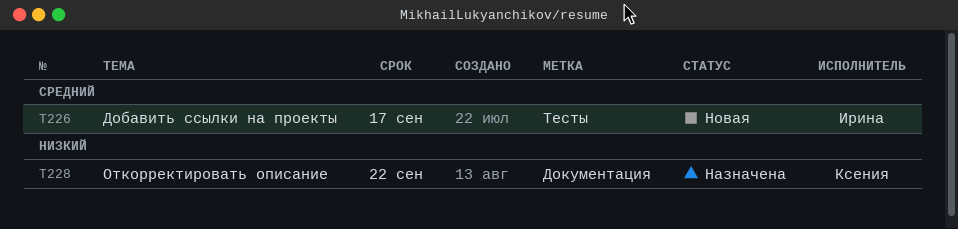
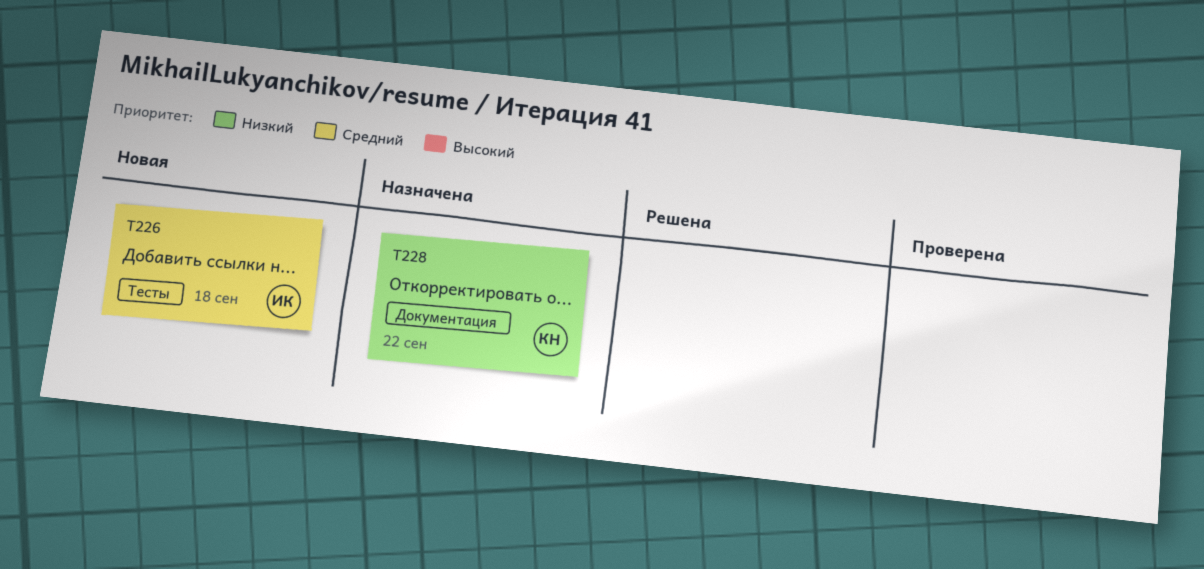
T226, due: Sep 17 -> Sep 18

